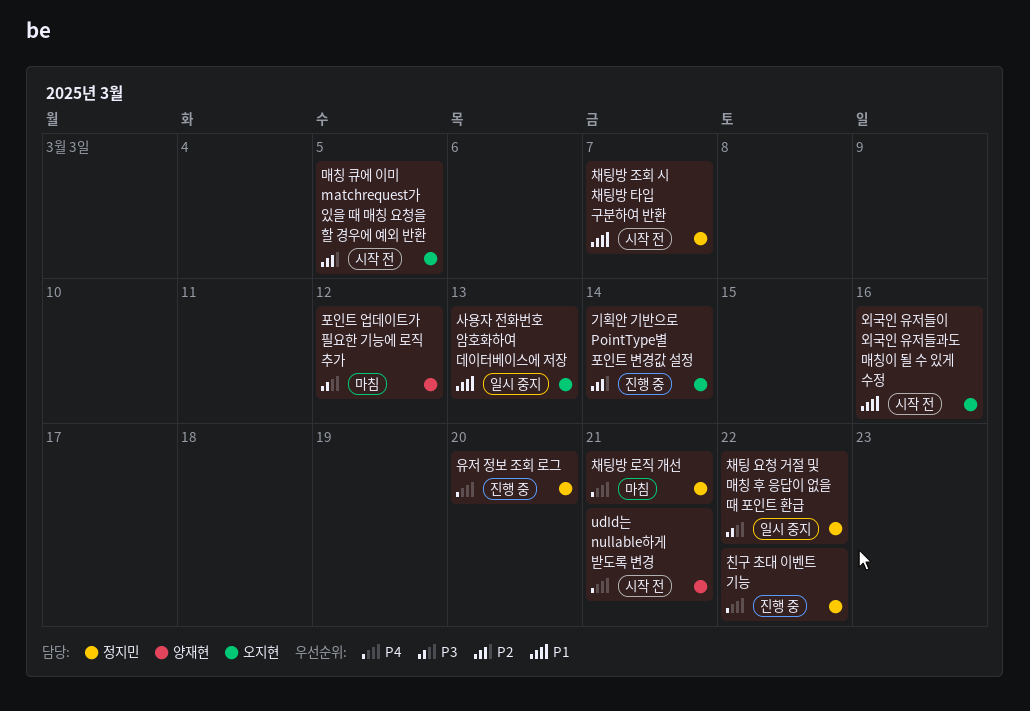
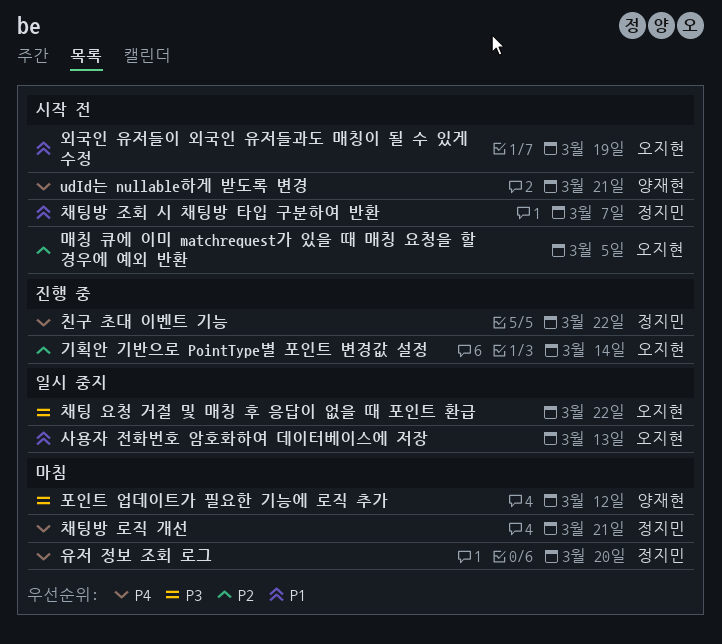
외국인 유저들이 외국인 유저들과도 매칭이 될 수 있게 수정, due: Mar 16 -> Mar 19
유저 정보 조회 로그, status: 진행 중 -> 마침
채팅 요청 거절 및 매칭 후 응답이 없을 때 포인트 환급, owner: 정지민 -> 오지현

